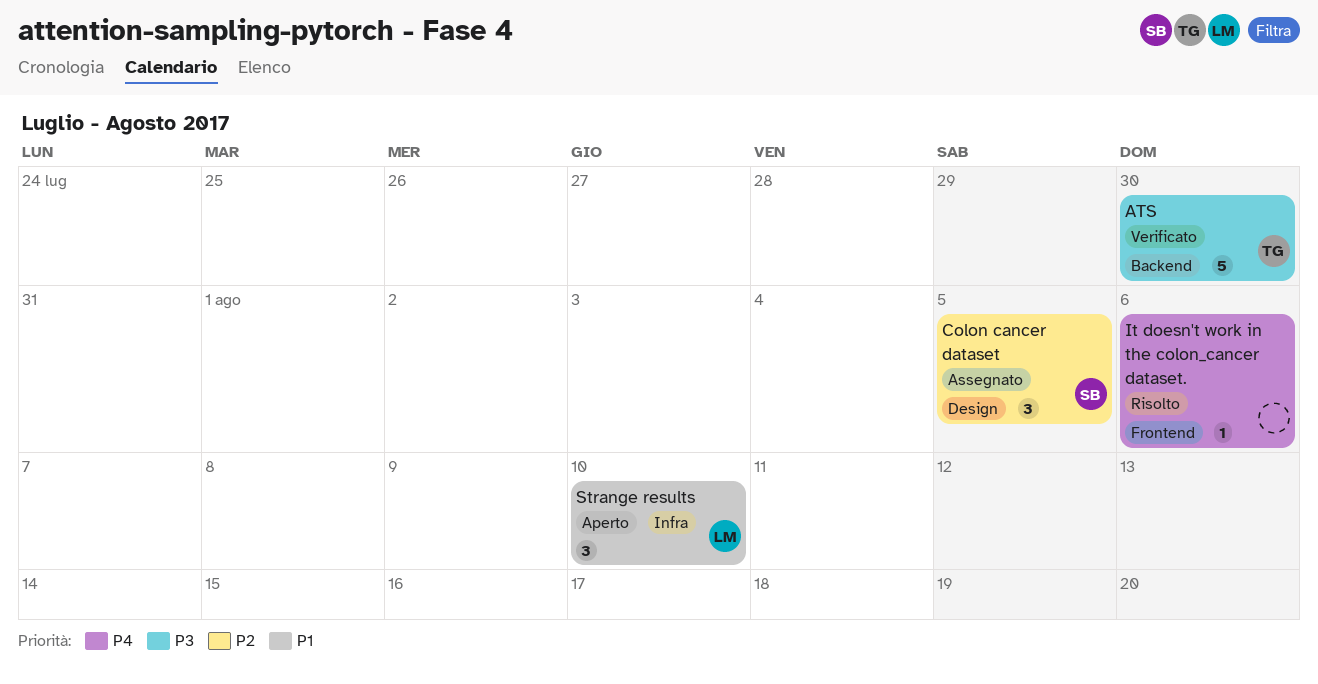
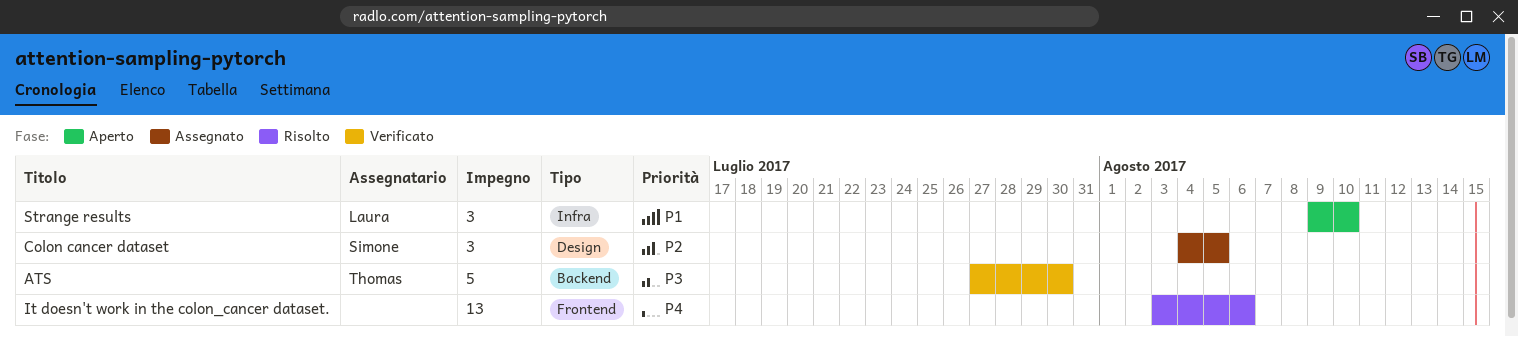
It doesn't work in the colon_cancer dataset., estimate: 1 -> 13

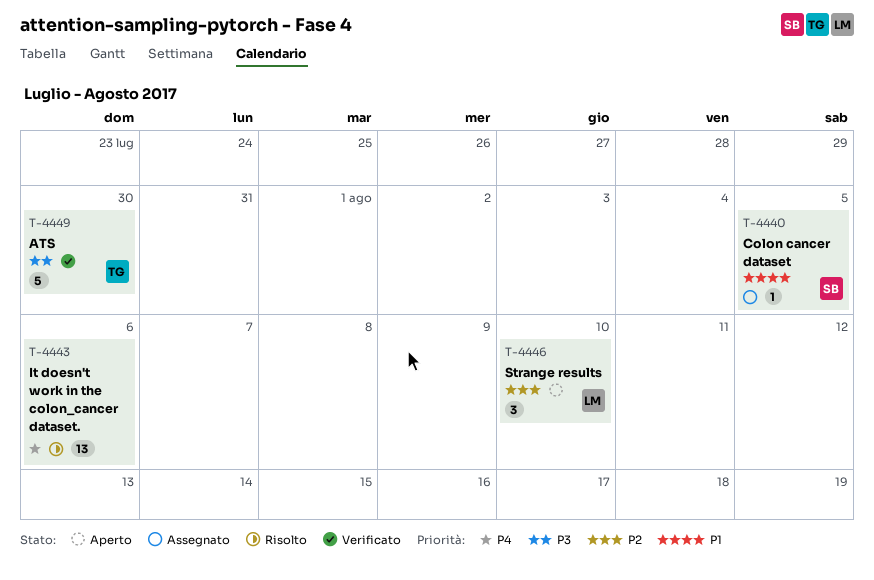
Colon cancer dataset, priority: P2 -> P1
Colon cancer dataset, estimate: 3 -> 1
Strange results, priority: P1 -> P2

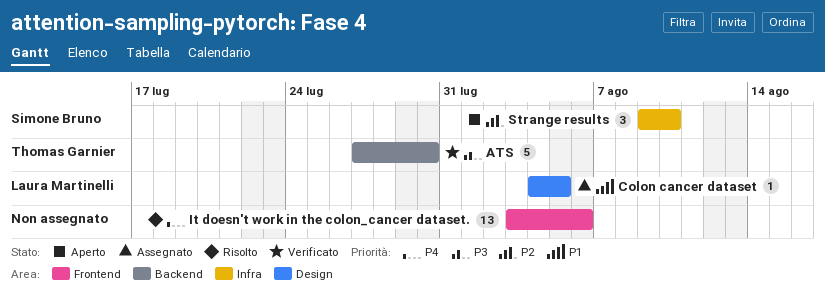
Colon cancer dataset, owner: Simone Bruno -> Laura Martinelli
Strange results, owner: Laura Martinelli -> Simone Bruno

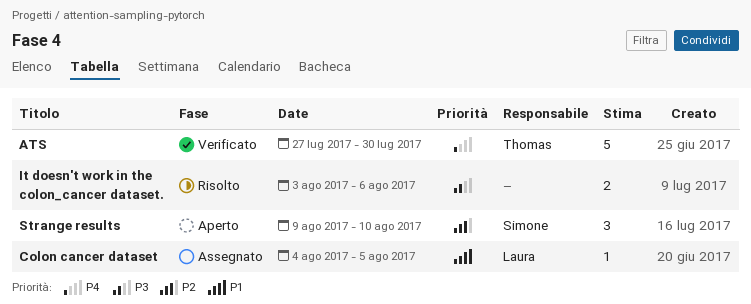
ATS, priority: P3 -> P4
It doesn't work in the colon_cancer dataset., priority: P4 -> P3
It doesn't work in the colon_cancer dataset., estimate: 13 -> 2

